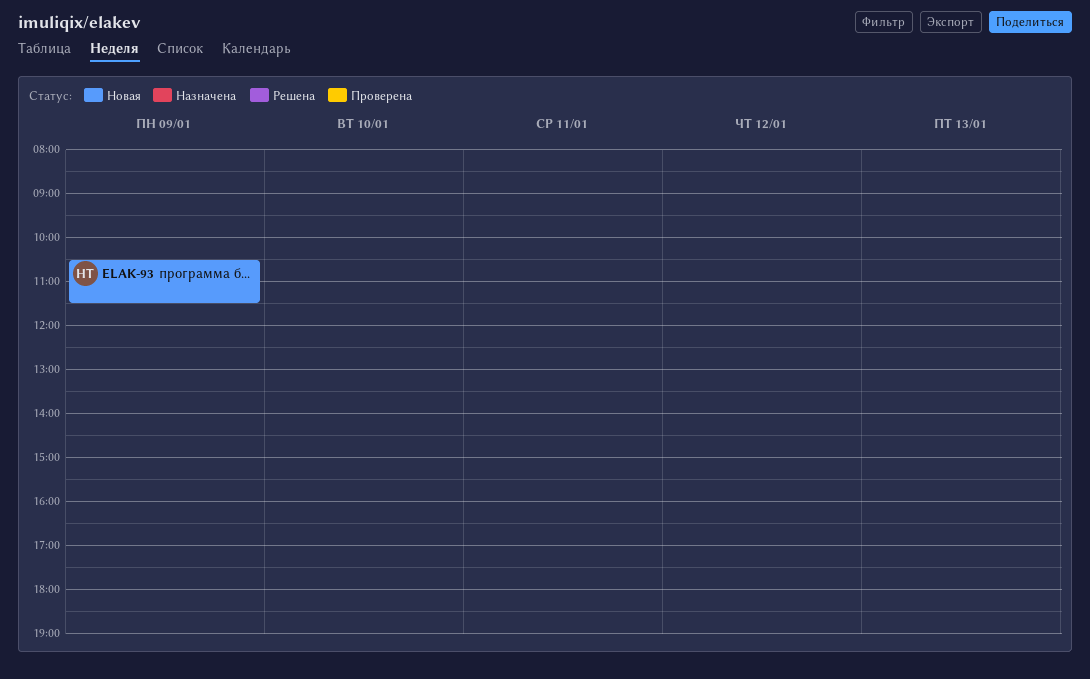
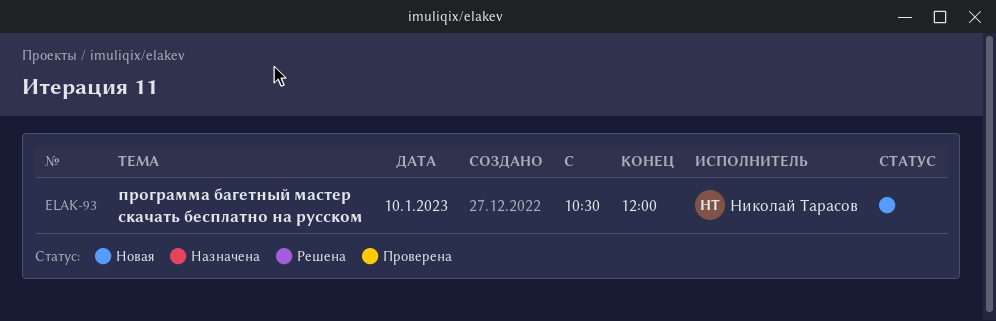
ELAK-93, day: Jan 9 -> Jan 10
ELAK-93, ends: 11:30 -> 12:00

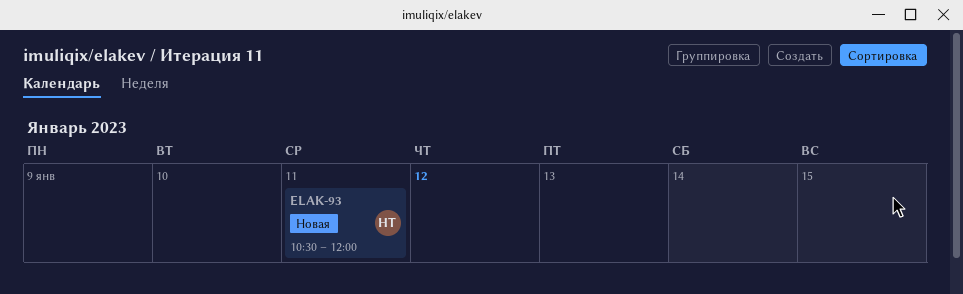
ELAK-93, day: Jan 10 -> Jan 11

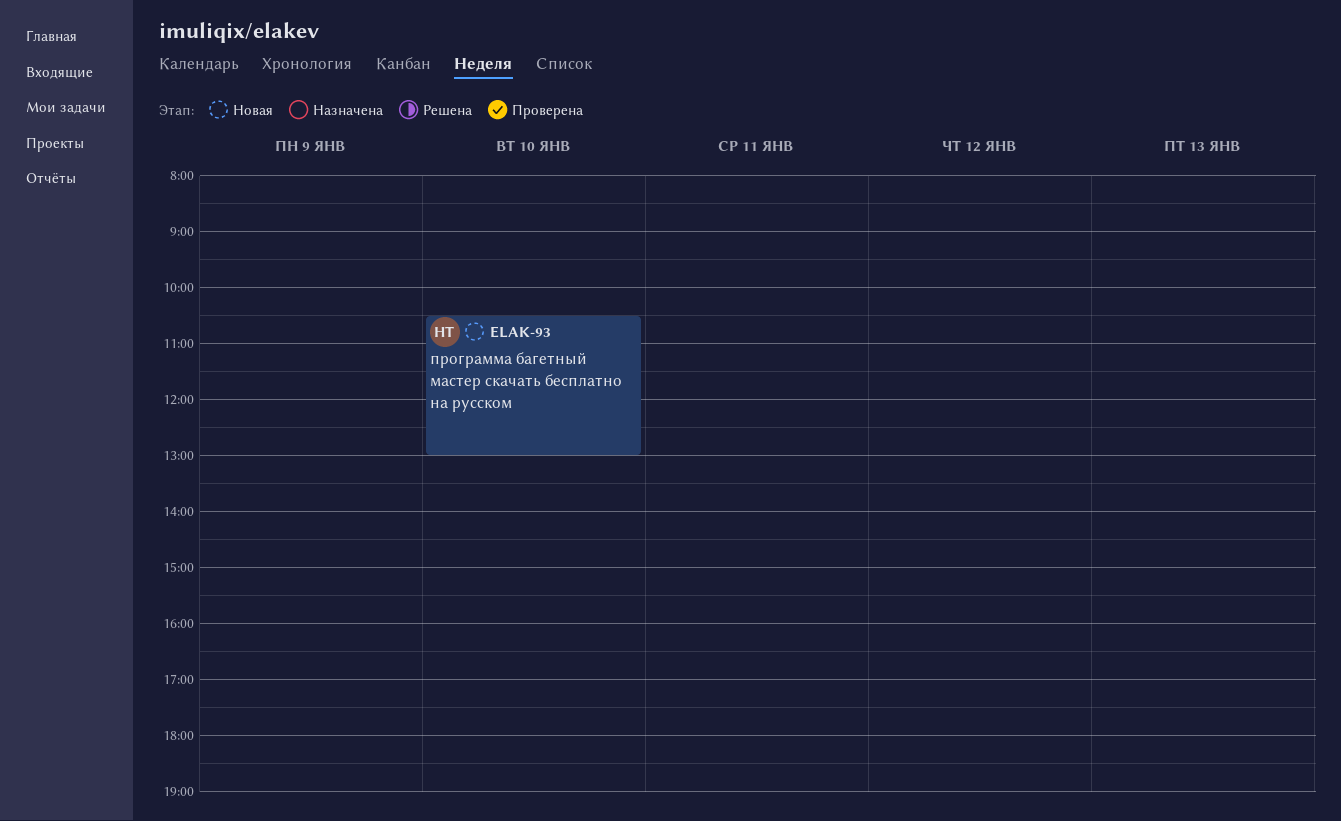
ELAK-93, day: Jan 11 -> Jan 10
ELAK-93, ends: 12:00 -> 13:00

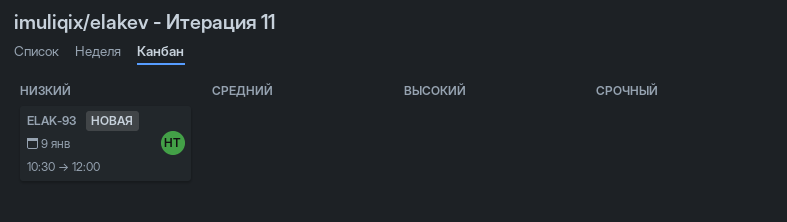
ELAK-93, day: Jan 10 -> Jan 9
ELAK-93, ends: 13:00 -> 12:00

